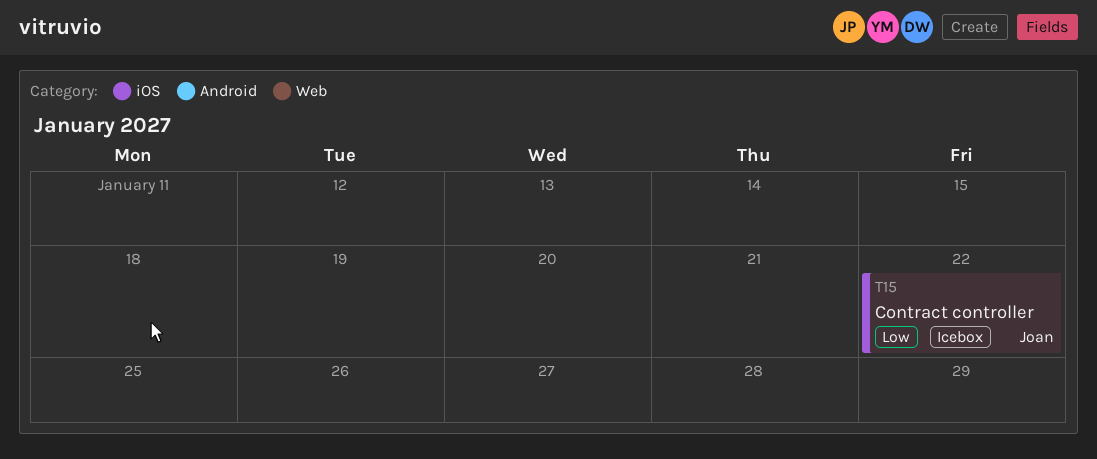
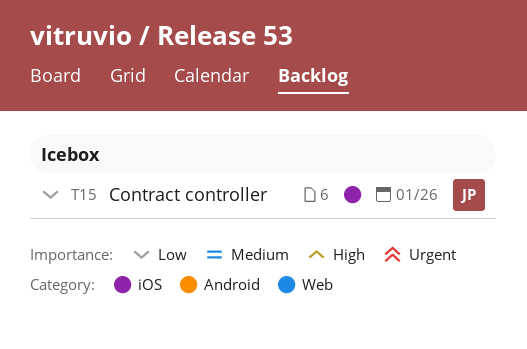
T15, due: Jan 22 -> Jan 26

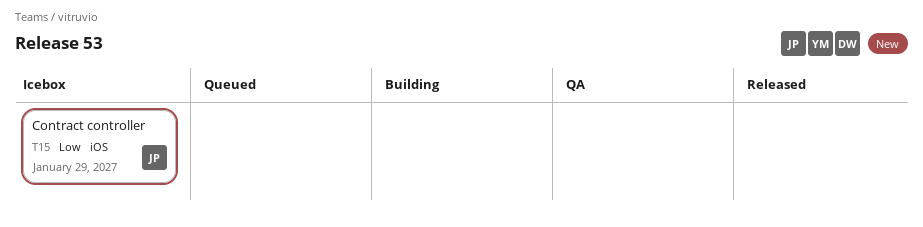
T15, due: Jan 26 -> Jan 29

